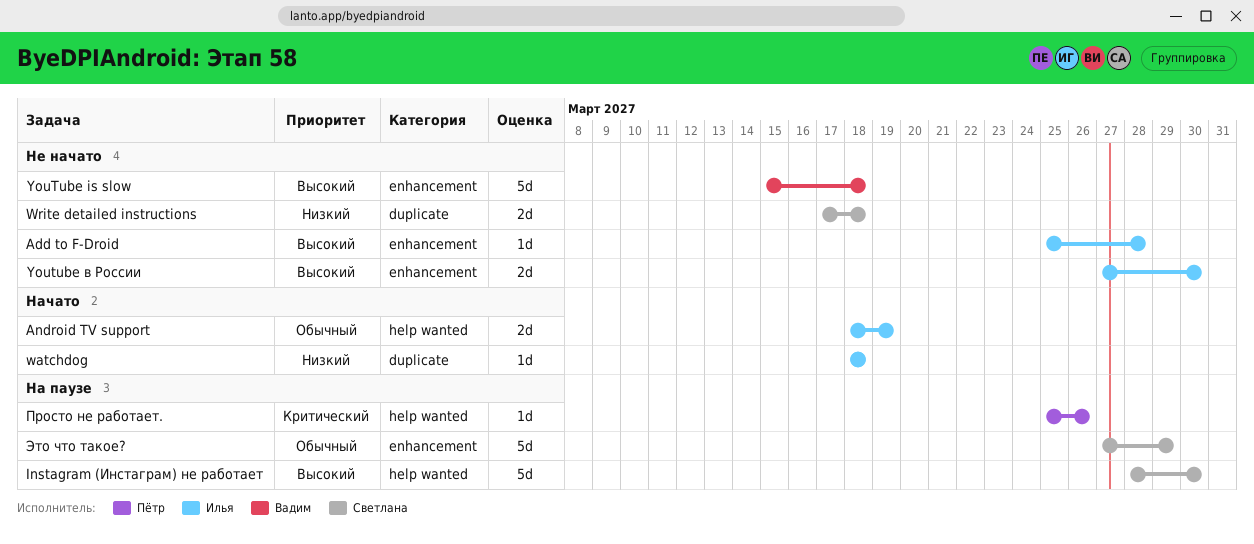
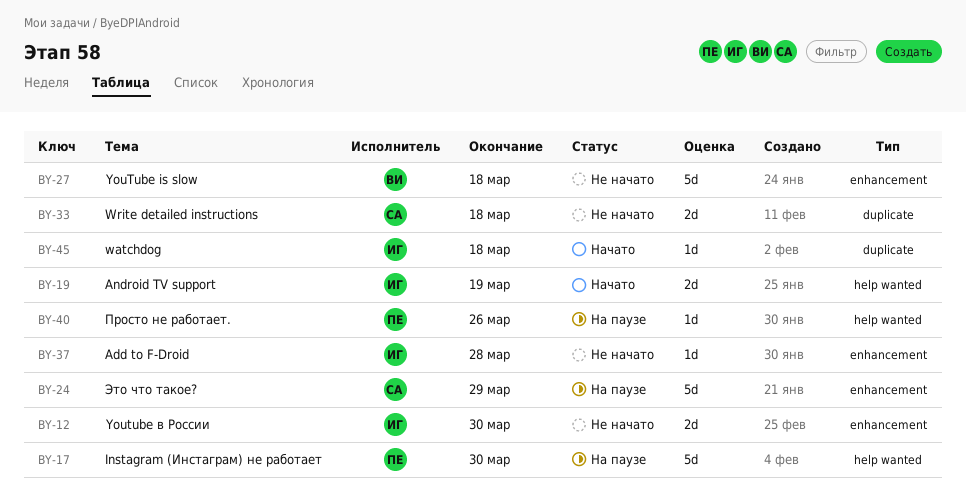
Instagram (Инстаграм) не работает, owner: Светлана -> Пётр

